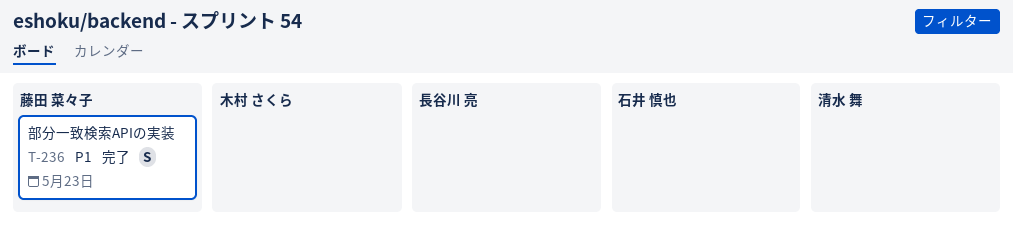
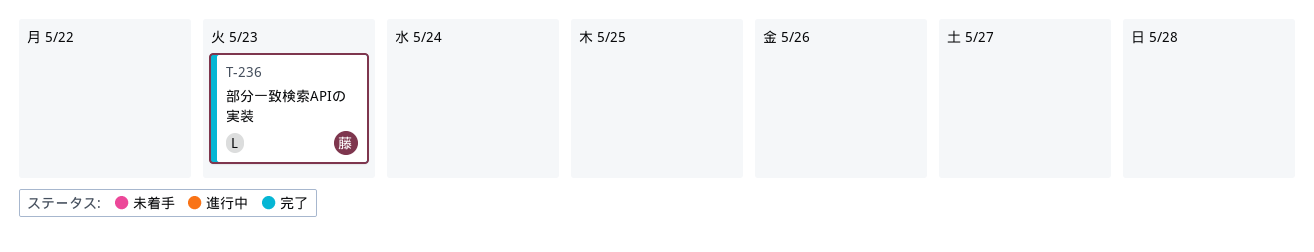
T-236, estimate: S -> L

